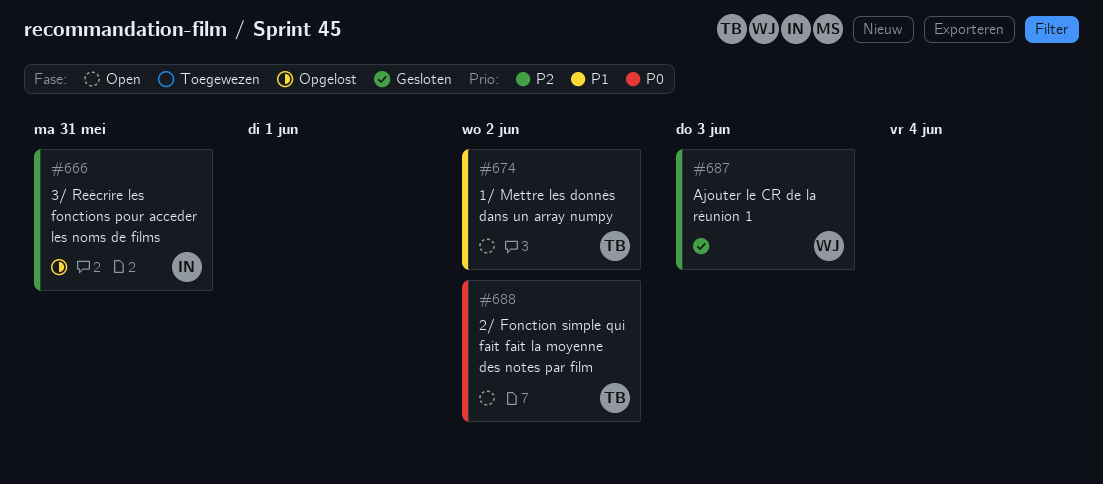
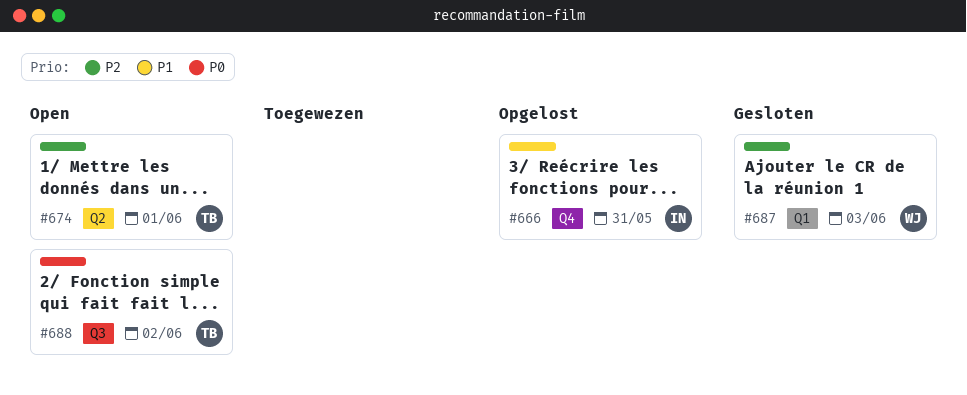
#666, priority: P2 -> P1
#674, priority: P1 -> P2
#674, due: Jun 2 -> Jun 1

